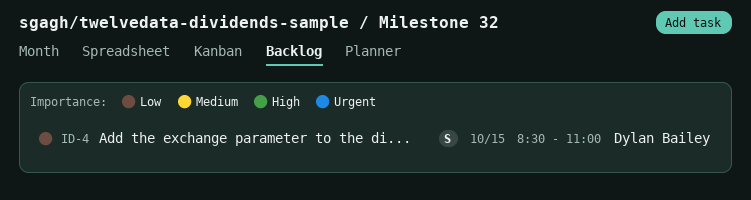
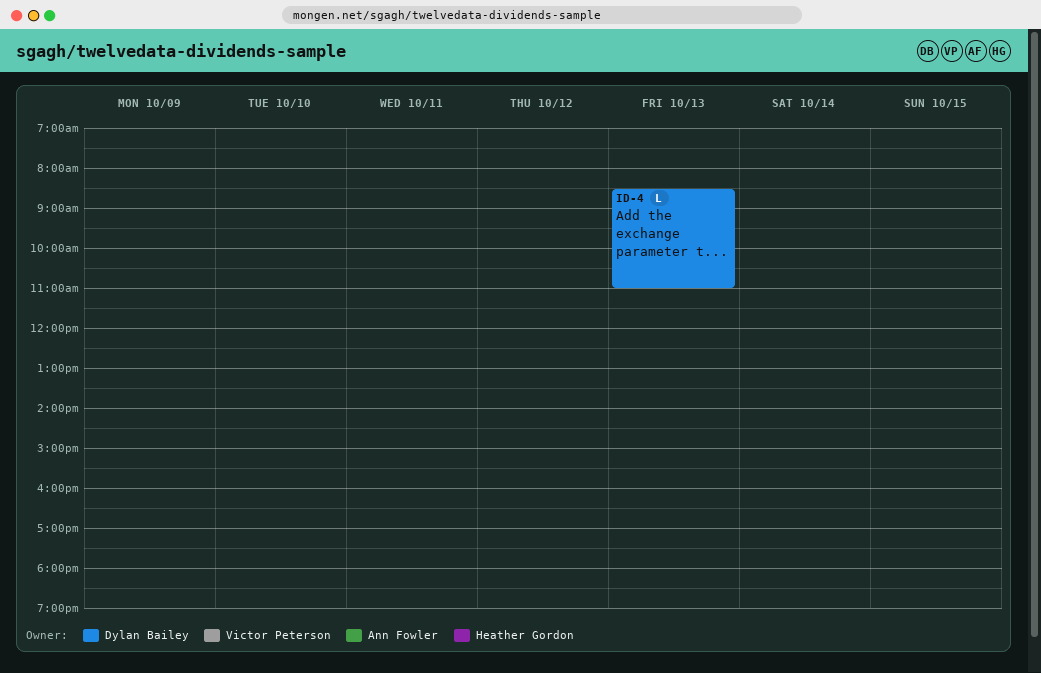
ID-4, estimate: S -> L
ID-4, day: Oct 15 -> Oct 13

